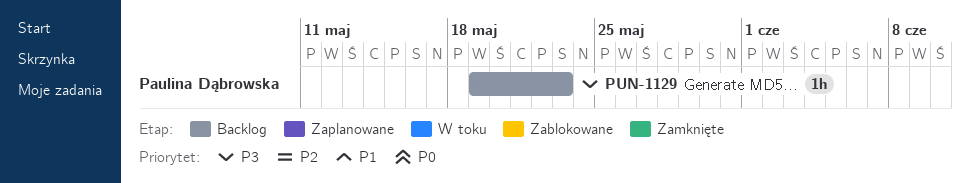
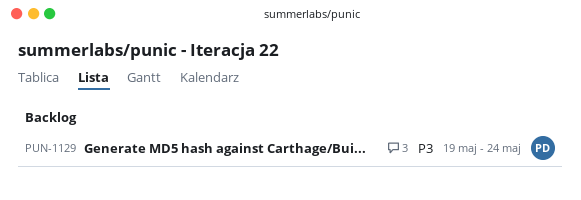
PUN-1129, due: May 23 -> May 24

